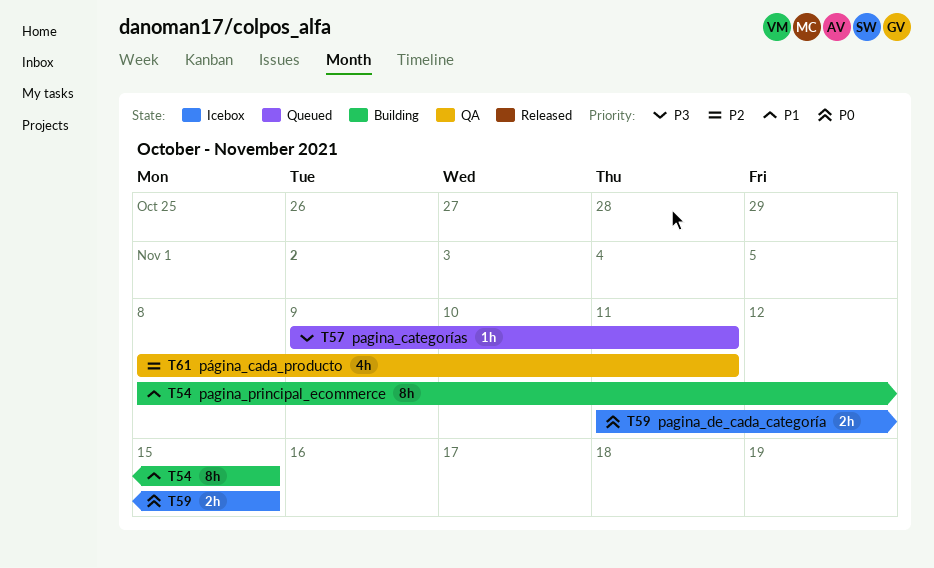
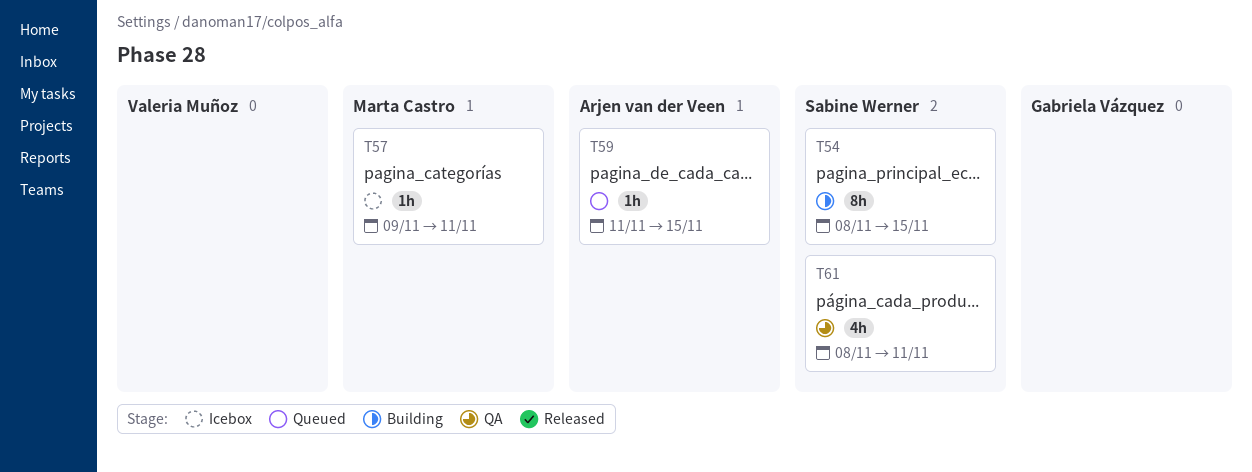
T57, status: Queued -> Icebox
T59, status: Icebox -> Queued
T59, estimate: 2h -> 1h

